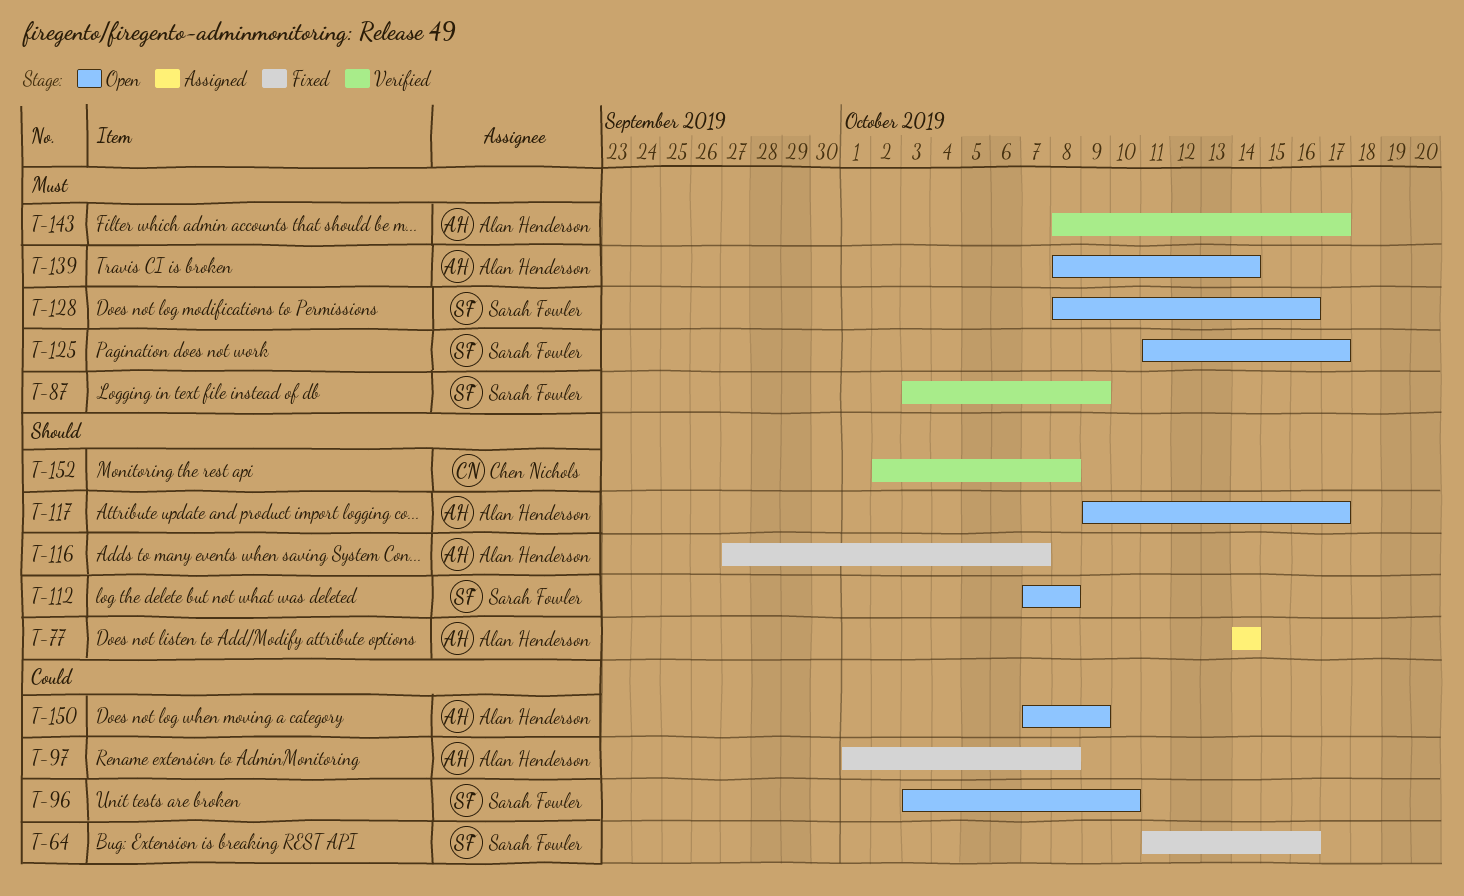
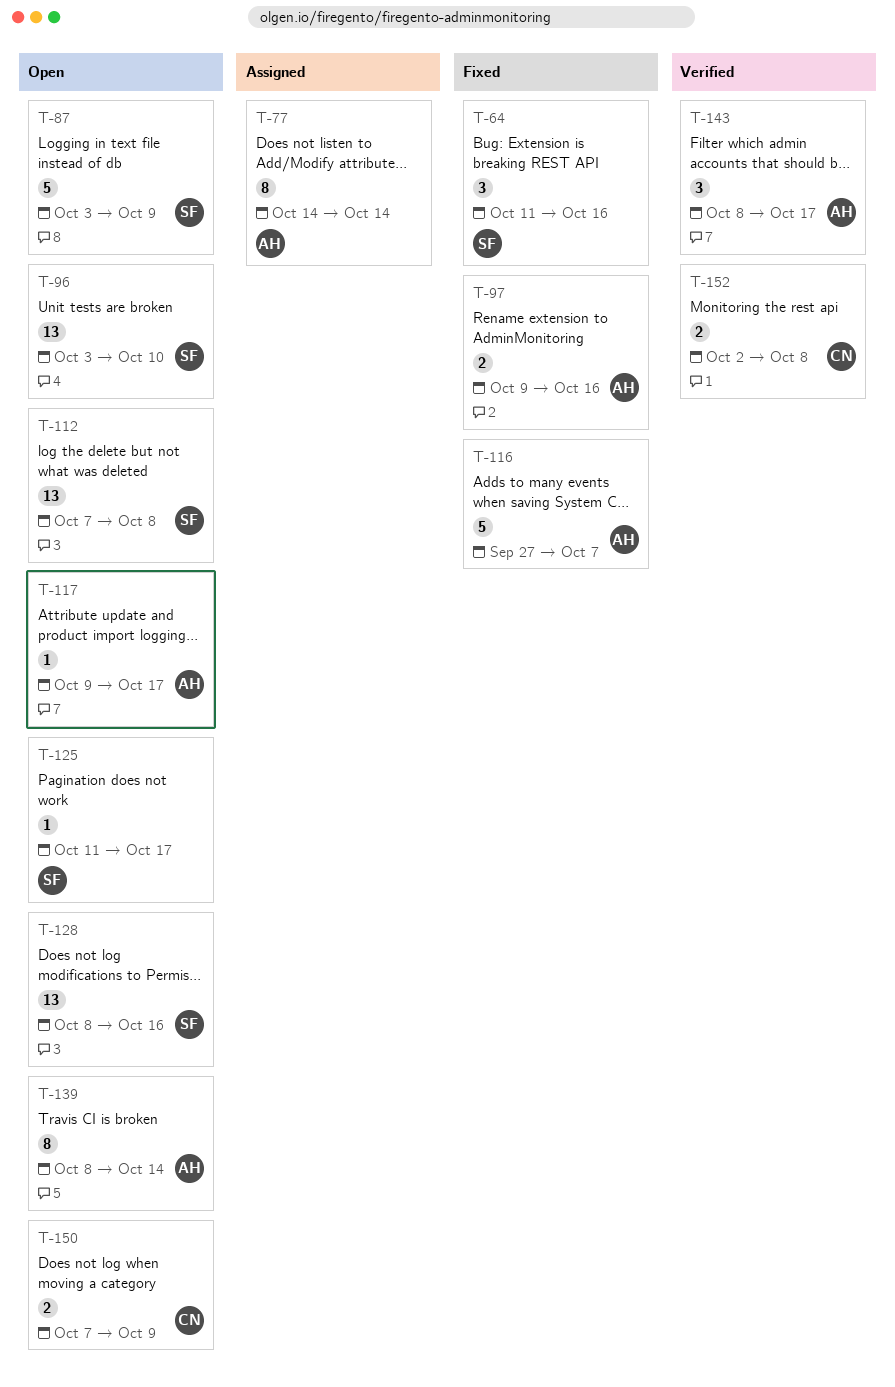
T-87, status: Verified -> Open
T-97, start: Oct 1 -> Oct 9
T-97, due: Oct 8 -> Oct 16
T-150, owner: Alan Henderson -> Chen Nichols

